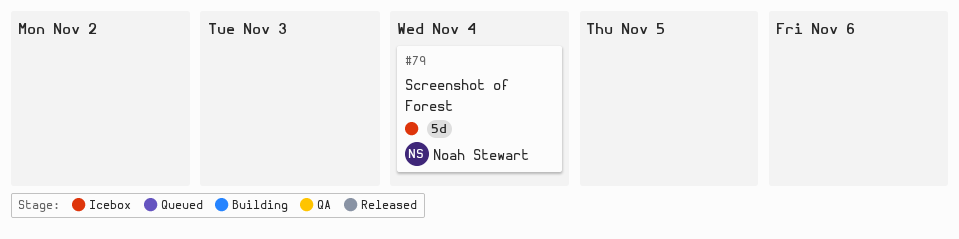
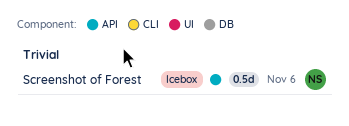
Screenshot of Forest, estimate: 5d -> 0.5d
Screenshot of Forest, due: Nov 4 -> Nov 6

